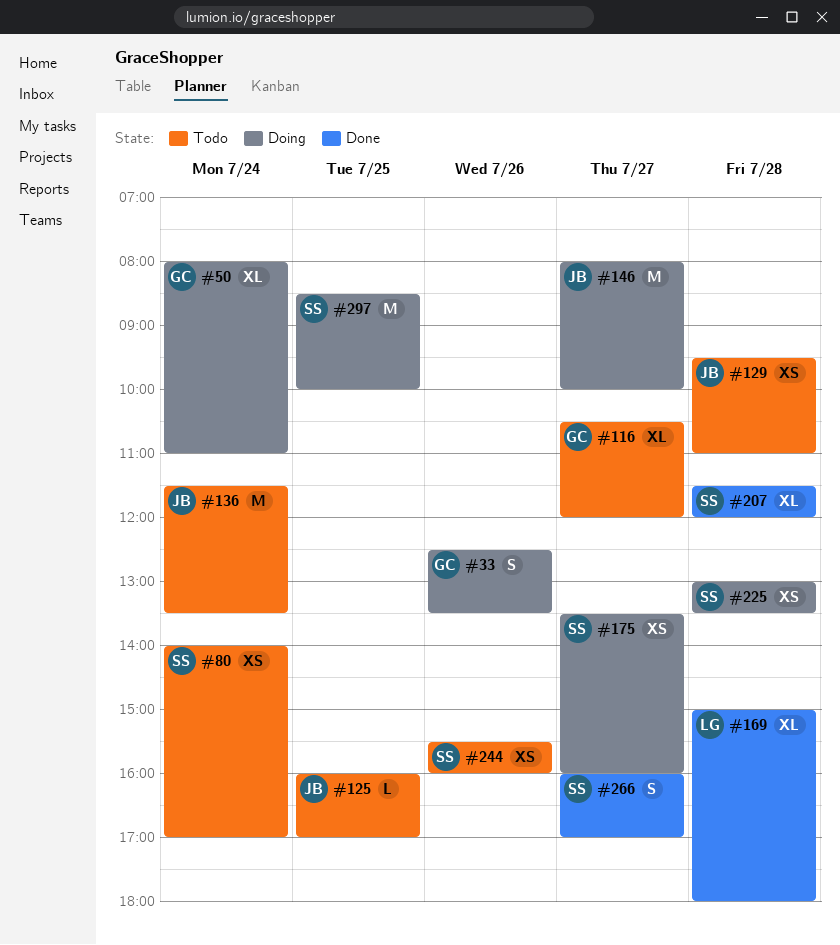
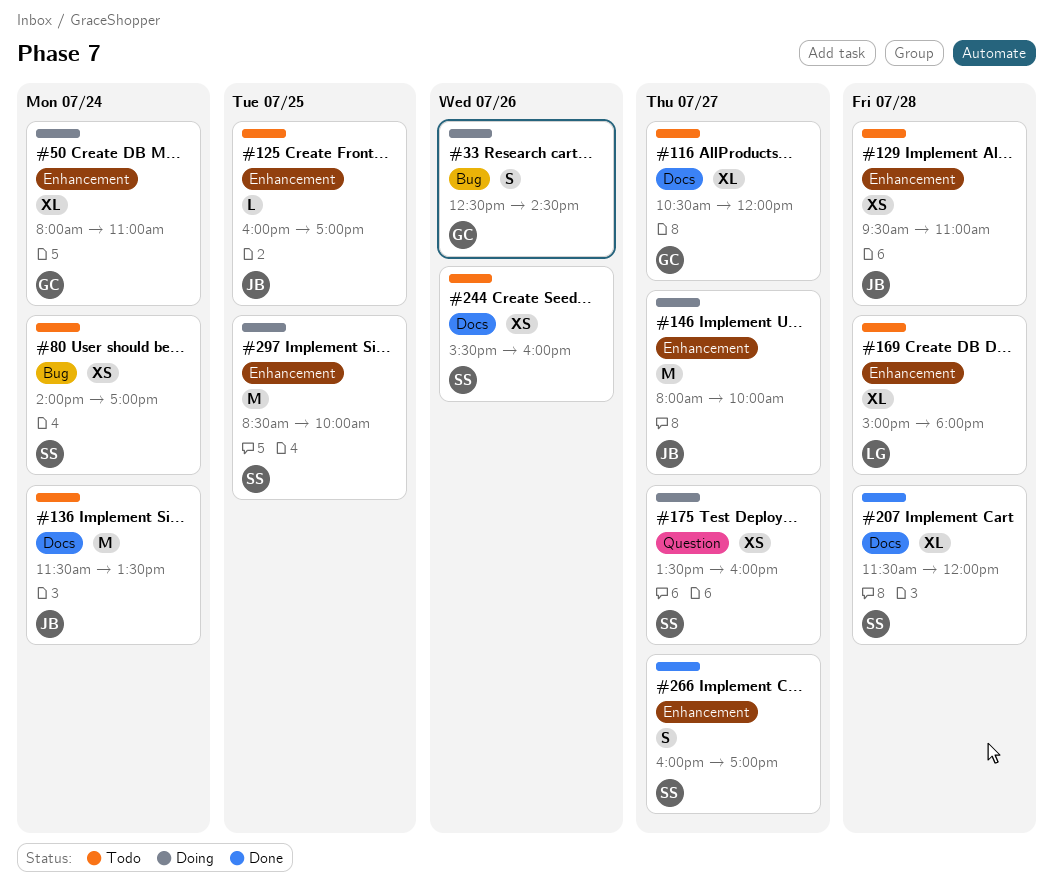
#33, ends: 13:30 -> 14:30
#169, status: Done -> Todo
#225: present -> none

